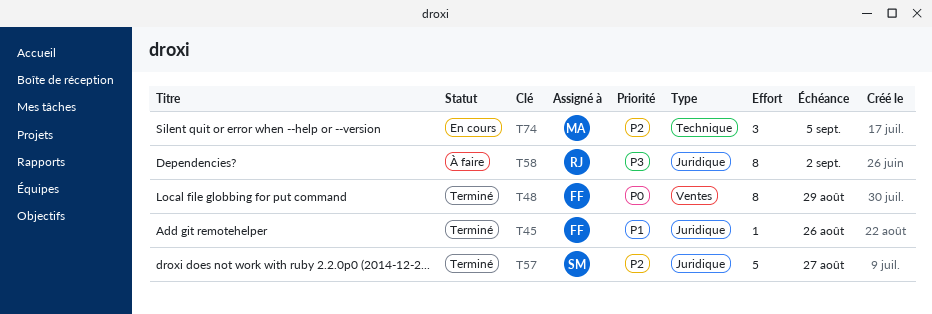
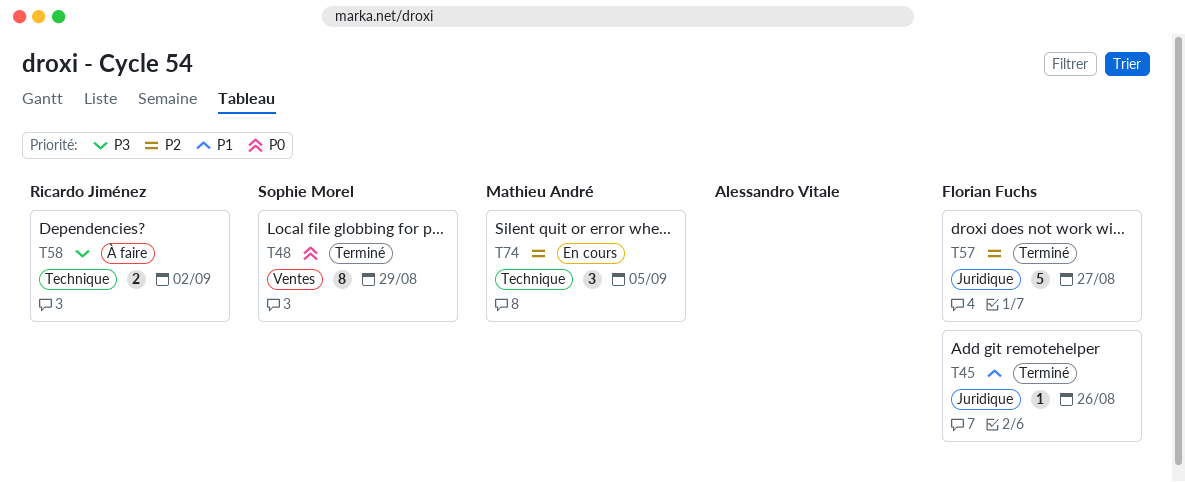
T48, owner: Florian Fuchs -> Sophie Morel
T57, owner: Sophie Morel -> Florian Fuchs
T58, label: Juridique -> Technique
T58, estimate: 8 -> 2

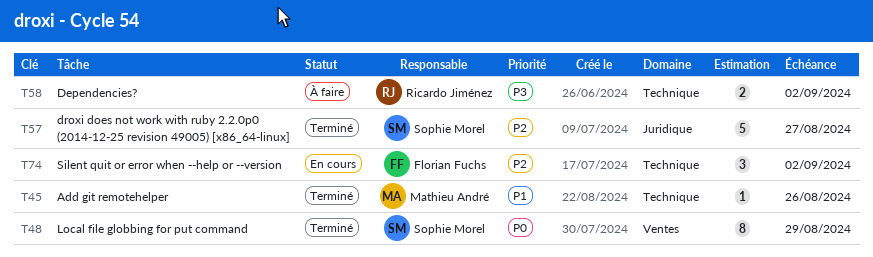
T45, owner: Florian Fuchs -> Mathieu André
T45, label: Juridique -> Technique
T57, owner: Florian Fuchs -> Sophie Morel
T74, owner: Mathieu André -> Florian Fuchs
T74, due: Sep 5 -> Sep 2

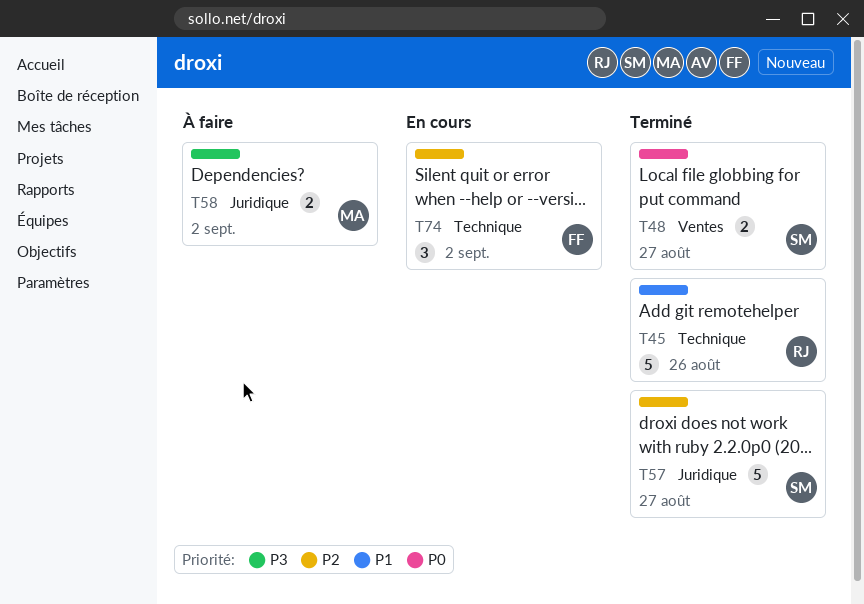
T45, owner: Mathieu André -> Ricardo Jiménez
T45, estimate: 1 -> 5
T48, estimate: 8 -> 2
T48, due: Aug 29 -> Aug 27
T58, owner: Ricardo Jiménez -> Mathieu André
T58, label: Technique -> Juridique

